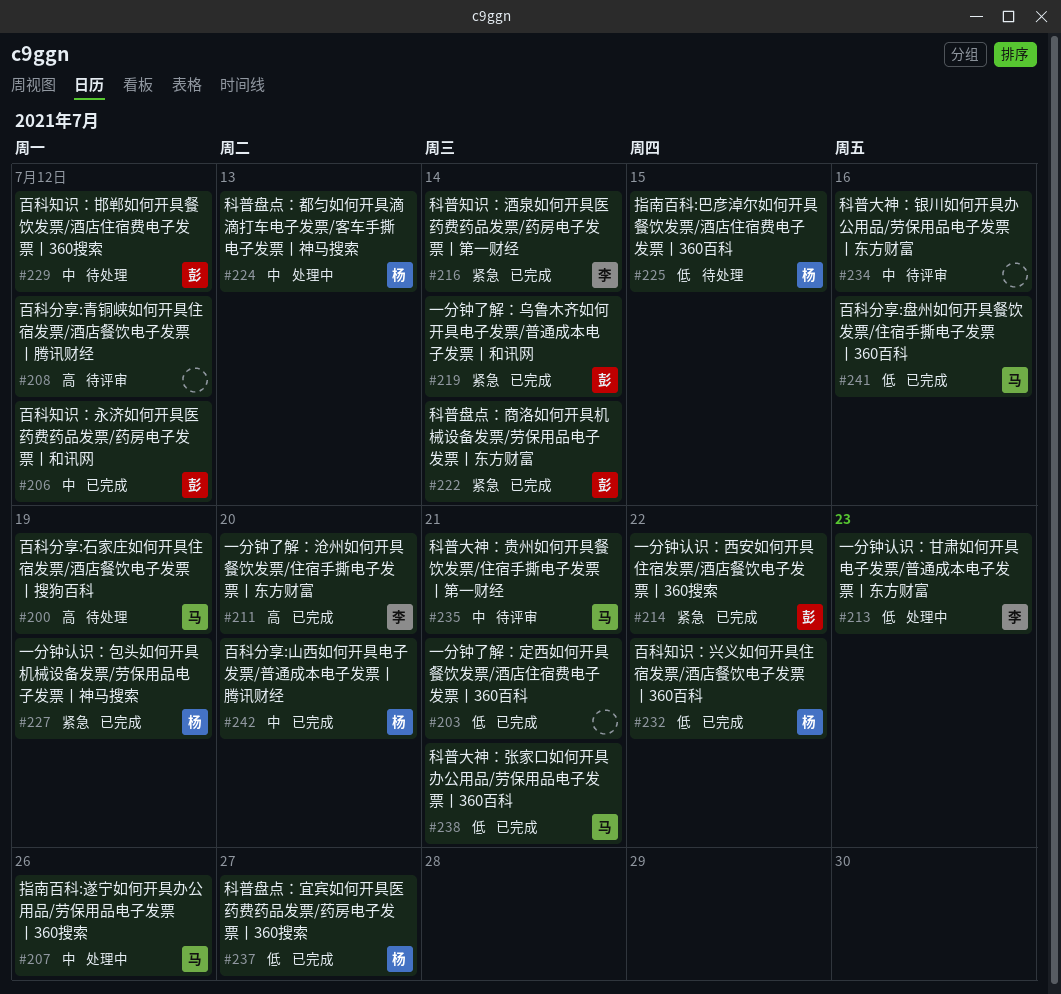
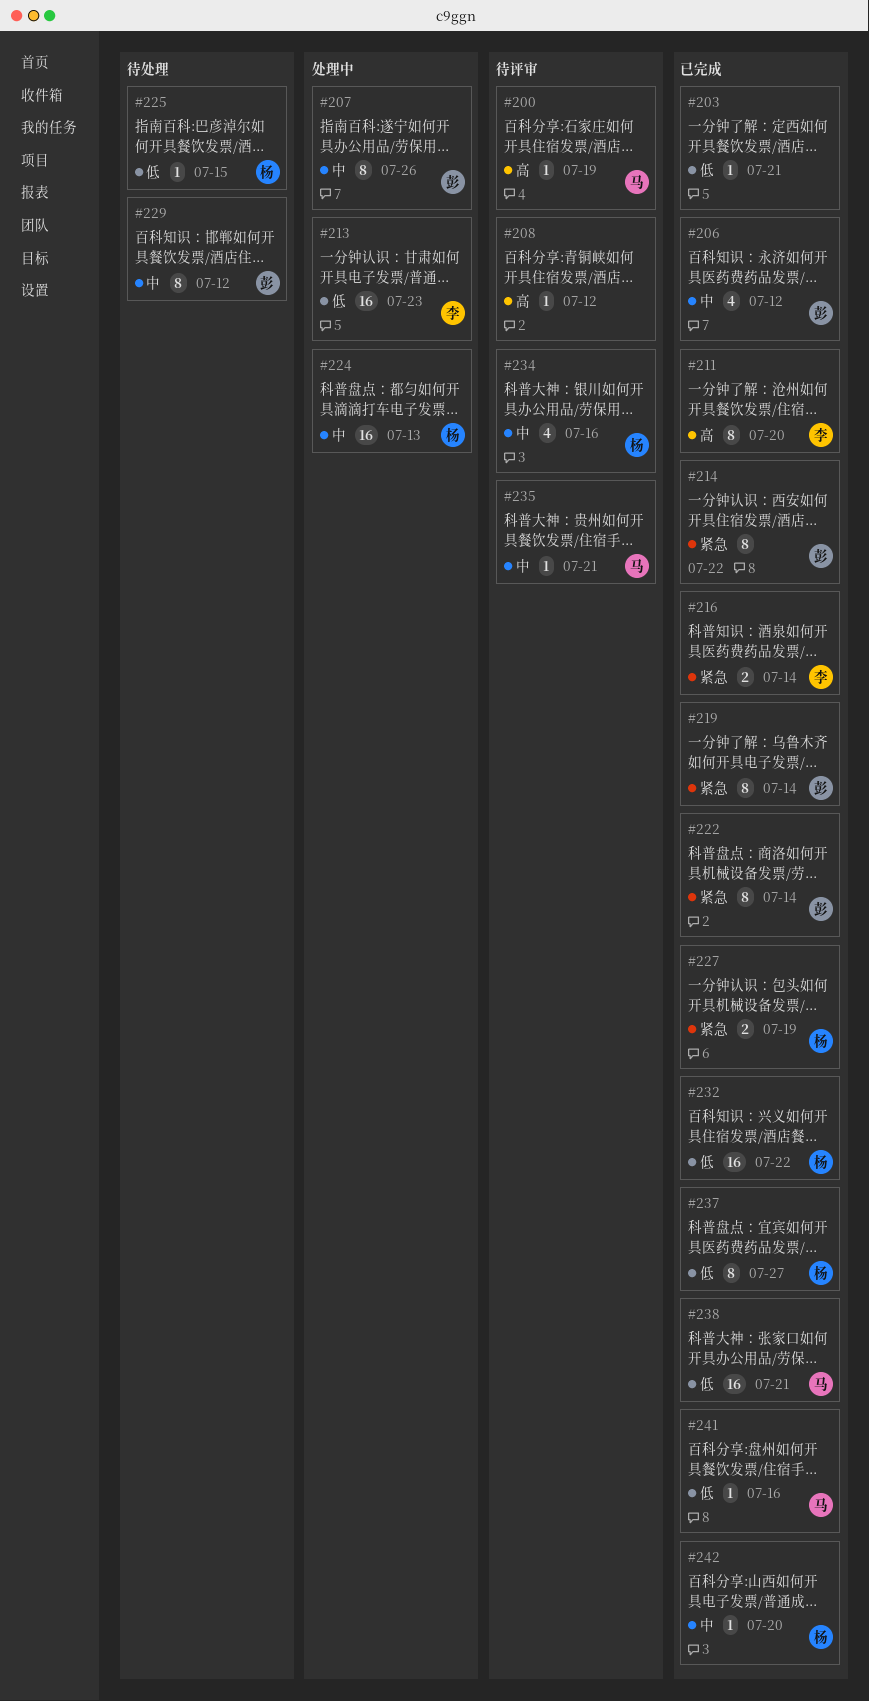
#200, status: 待处理 -> 待评审
#207, owner: 马 -> 彭
#234, owner: none -> 杨

